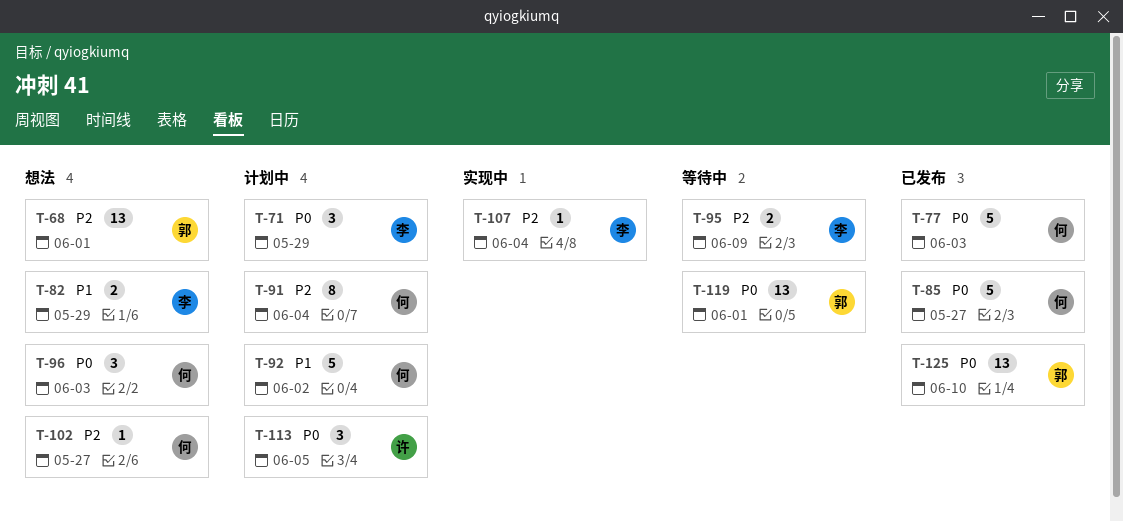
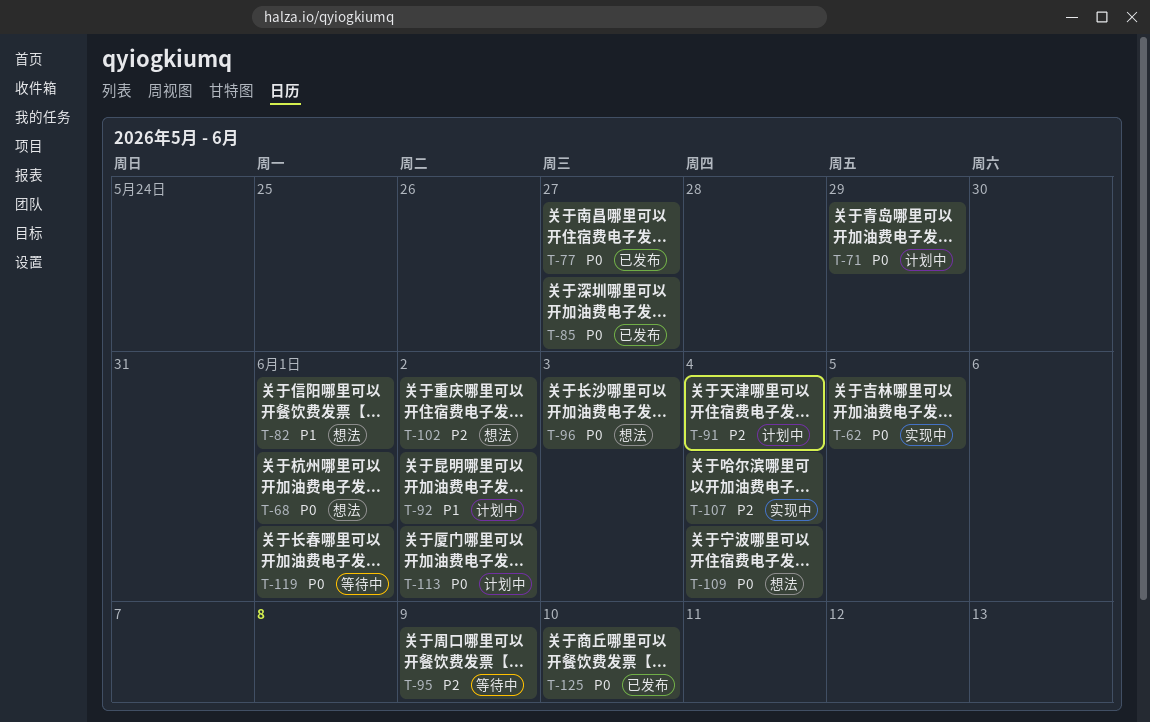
T-62: none -> present
T-68, priority: P2 -> P0
T-77, due: Jun 3 -> May 27
T-82, due: May 29 -> Jun 1
T-102, due: May 27 -> Jun 2
T-109: none -> present
T-113, due: Jun 5 -> Jun 2

